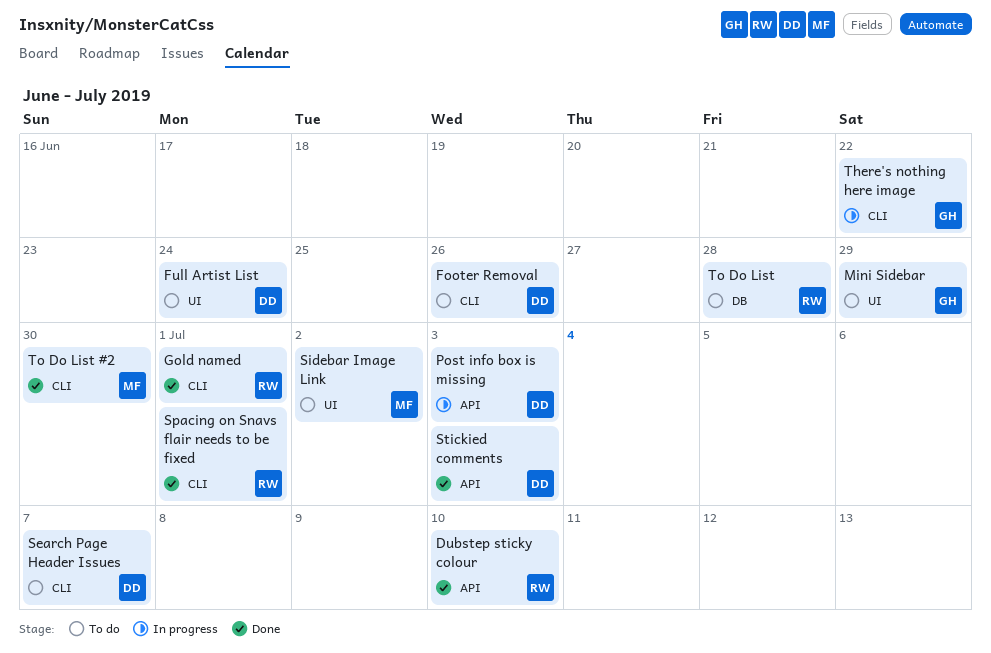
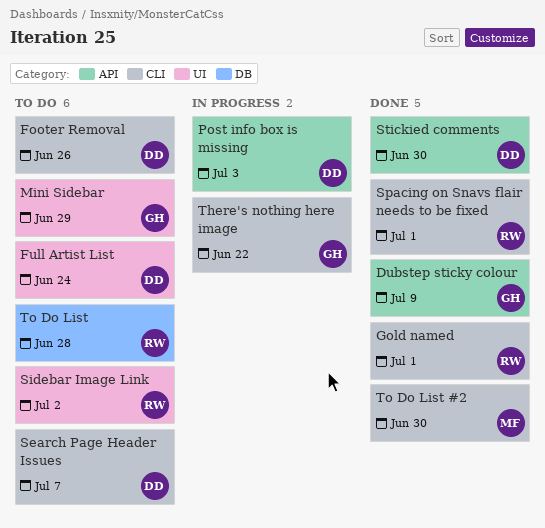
Dubstep sticky colour, owner: RW -> GH
Dubstep sticky colour, due: Jul 10 -> Jul 9
Sidebar Image Link, owner: MF -> RW
Stickied comments, due: Jul 3 -> Jun 30

